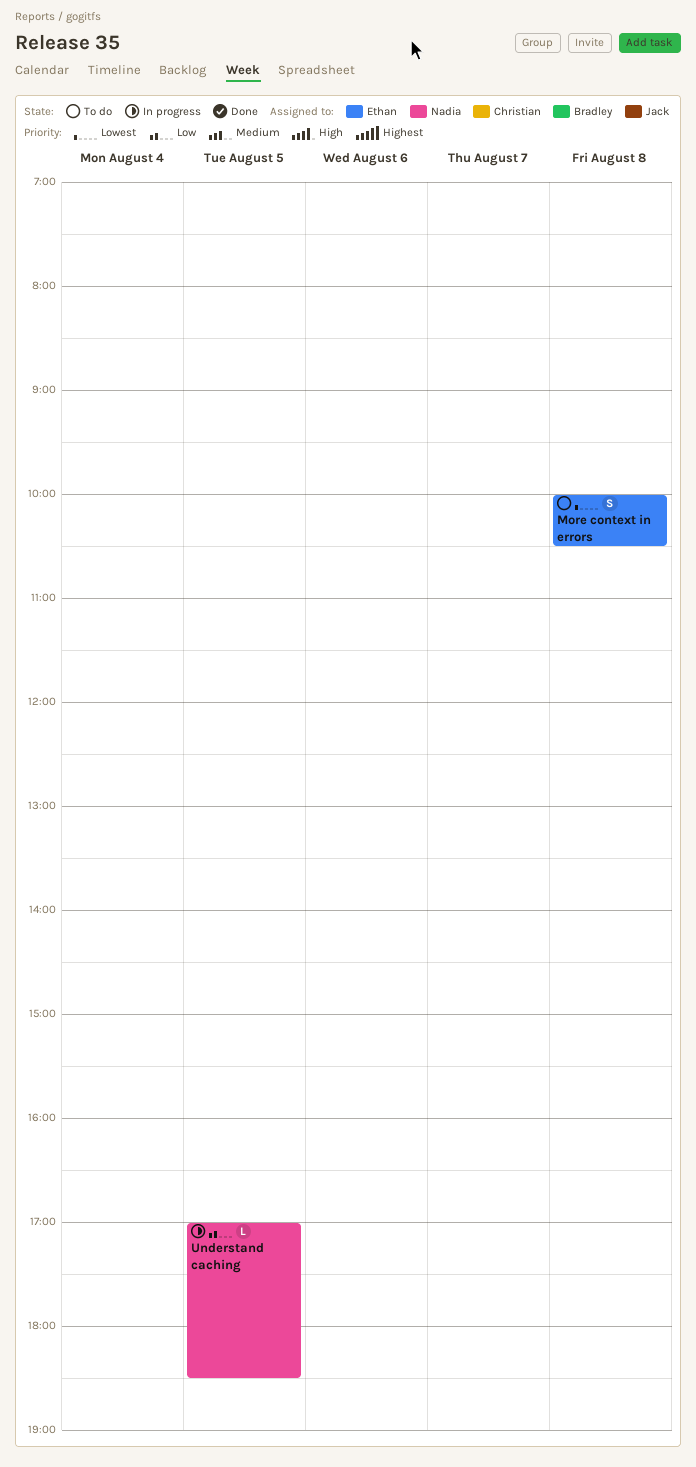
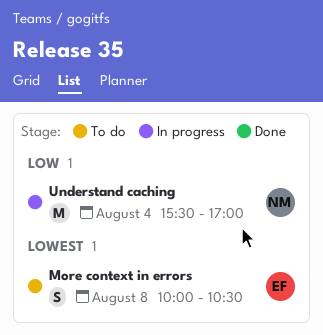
Understand caching, estimate: L -> M
Understand caching, day: Aug 5 -> Aug 4
Understand caching, begins: 17:00 -> 15:30
Understand caching, ends: 18:30 -> 17:00

